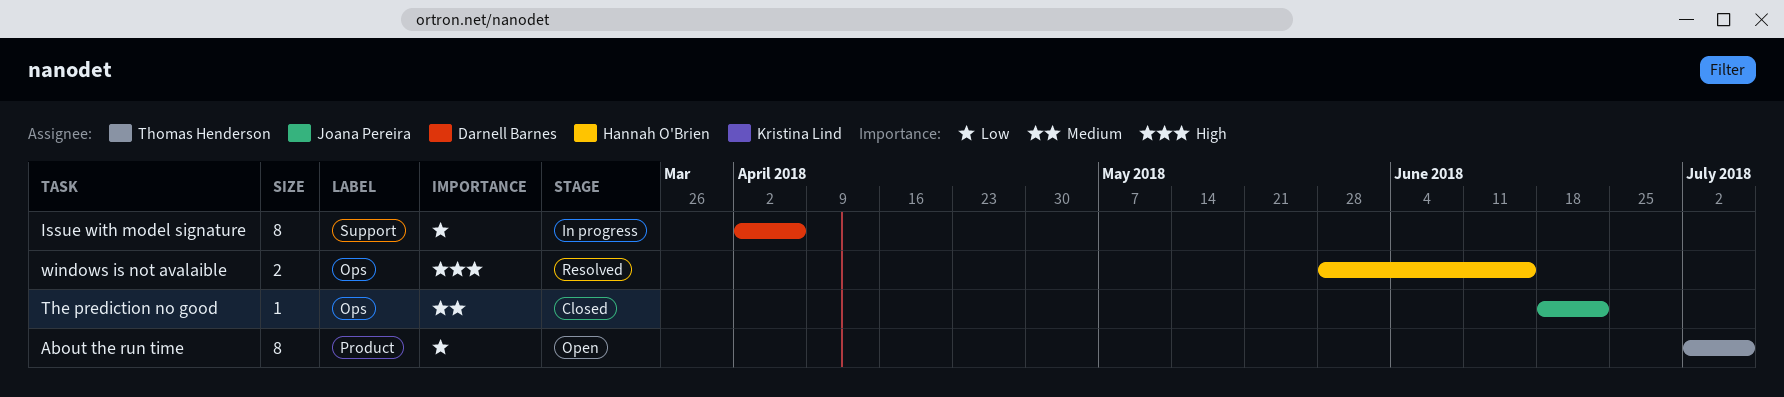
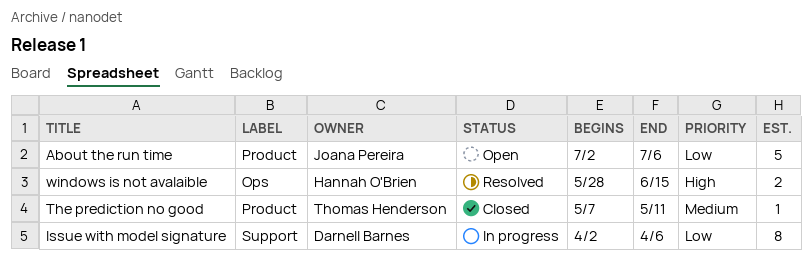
About the run time, owner: Thomas Henderson -> Joana Pereira
About the run time, estimate: 8 -> 5
The prediction no good, owner: Joana Pereira -> Thomas Henderson
The prediction no good, label: Ops -> Product
The prediction no good, start: Jun 18 -> May 7
The prediction no good, due: Jun 22 -> May 11

